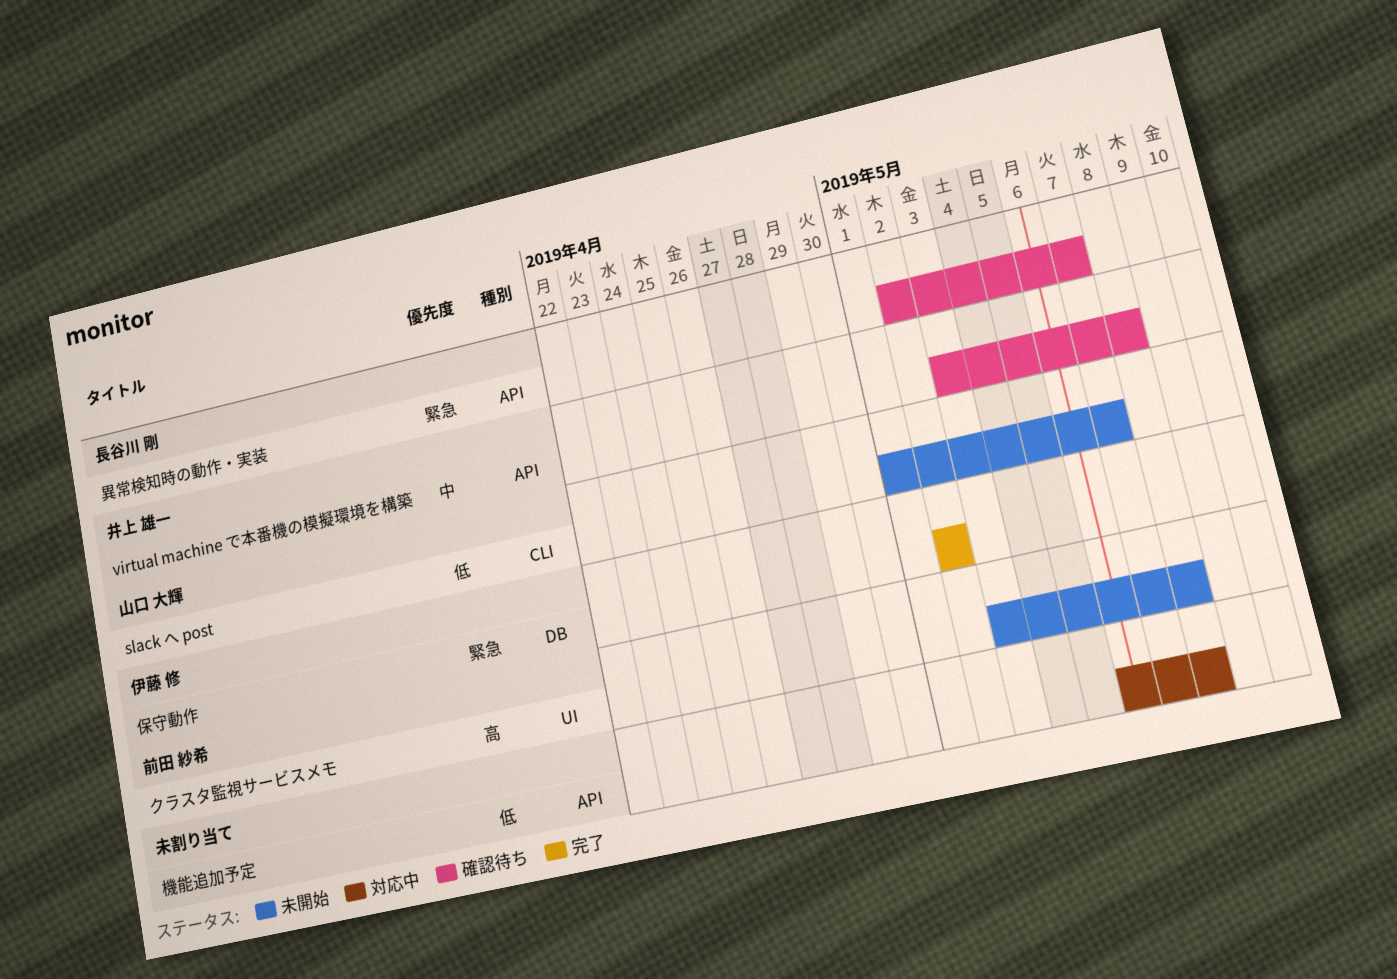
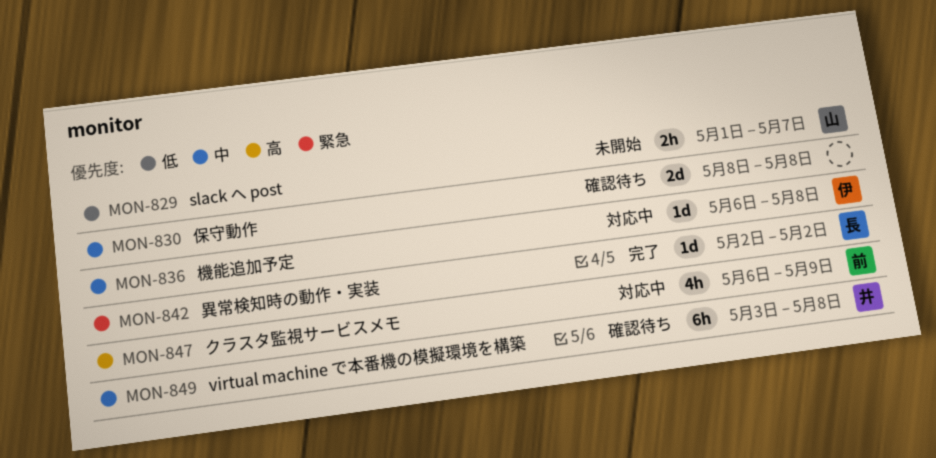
クラスタ監視サービスメモ, status: 未開始 -> 対応中
クラスタ監視サービスメモ, start: May 3 -> May 6
クラスタ監視サービスメモ, due: May 8 -> May 9
保守動作, status: 完了 -> 確認待ち
保守動作, owner: 伊藤 修 -> none
保守動作, priority: 緊急 -> 中
保守動作, start: May 2 -> May 8
保守動作, due: May 2 -> May 8
機能追加予定, owner: none -> 伊藤 修
機能追加予定, priority: 低 -> 中
異常検知時の動作・実装, status: 確認待ち -> 完了
異常検知時の動作・実装, due: May 7 -> May 2

